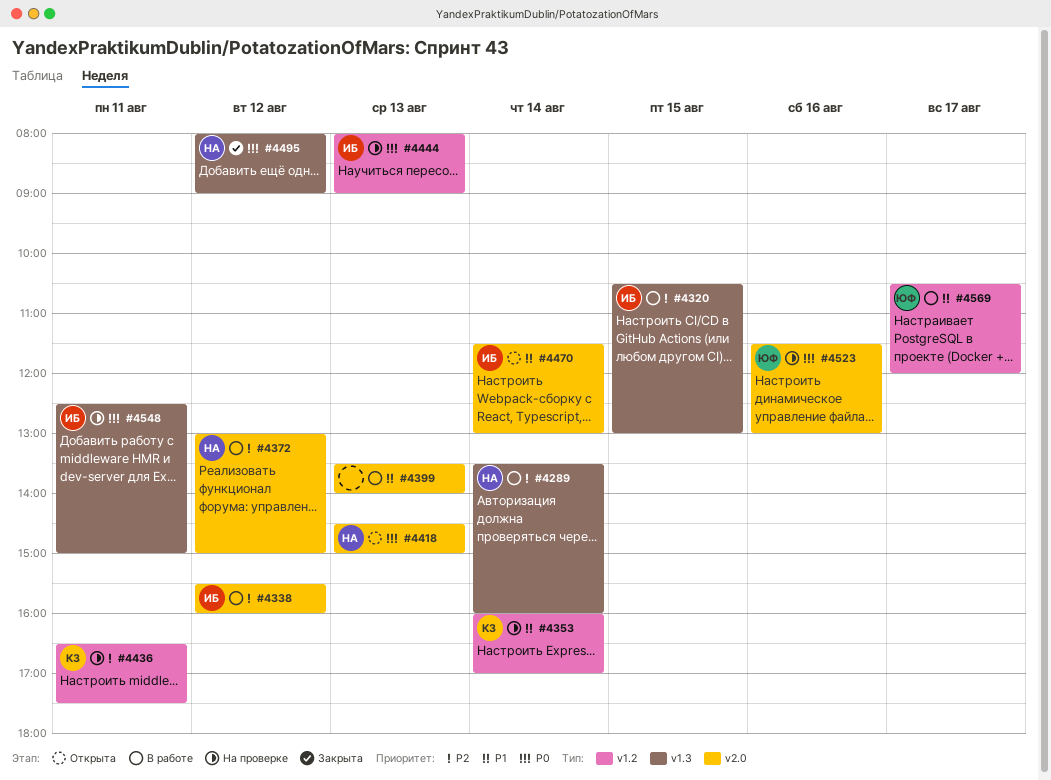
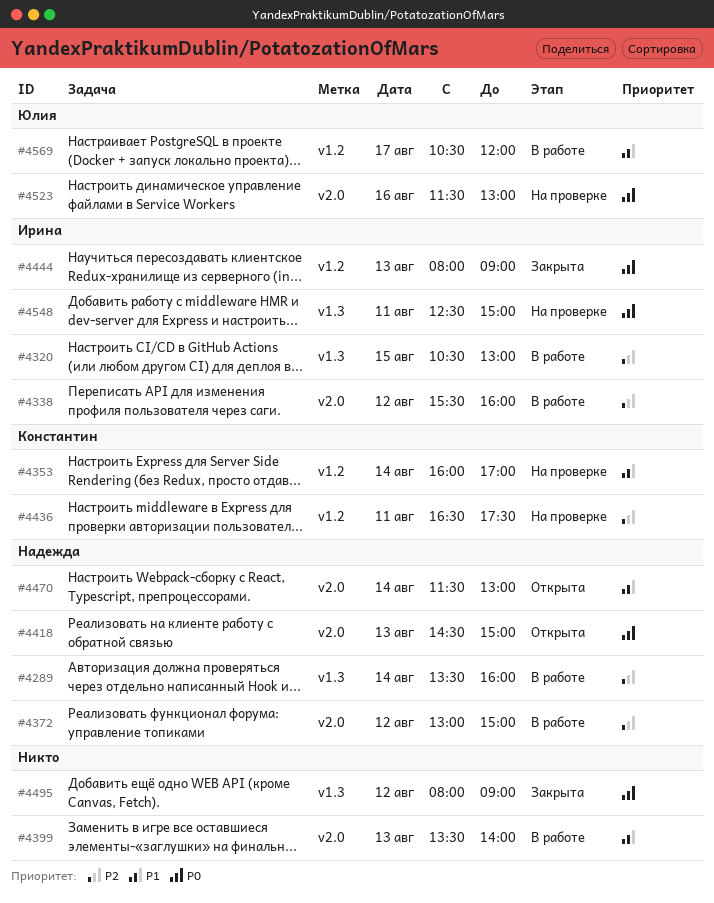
#4444, status: На проверке -> Закрыта
#4470, owner: Ирина -> Надежда
#4495, owner: Надежда -> none

